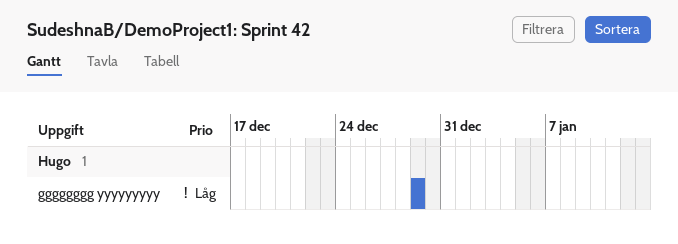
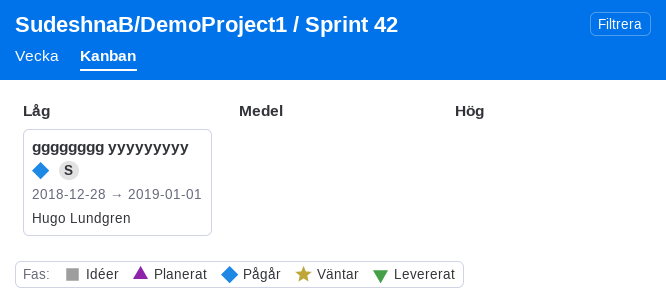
gggggggg yyyyyyyyy, start: Dec 29 -> Dec 28
gggggggg yyyyyyyyy, due: Dec 29 -> Jan 1

